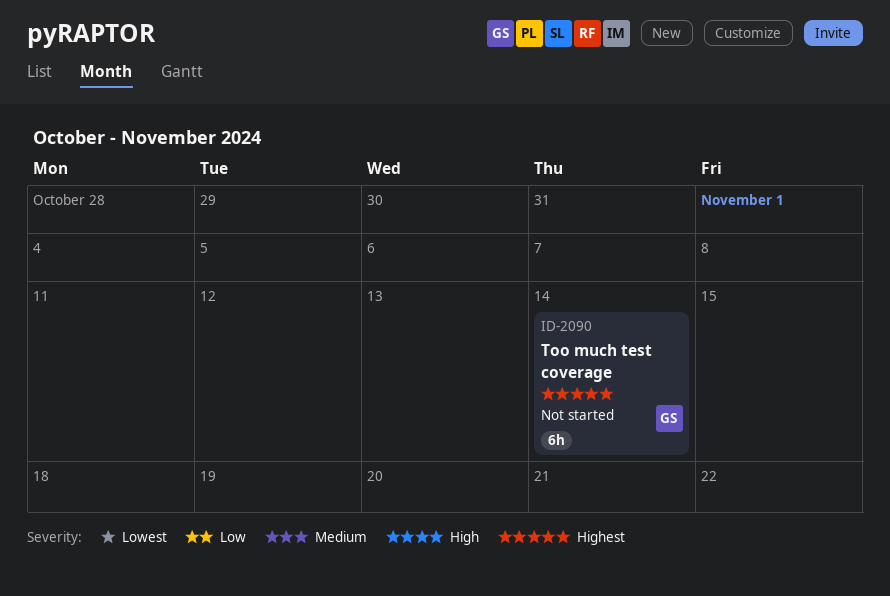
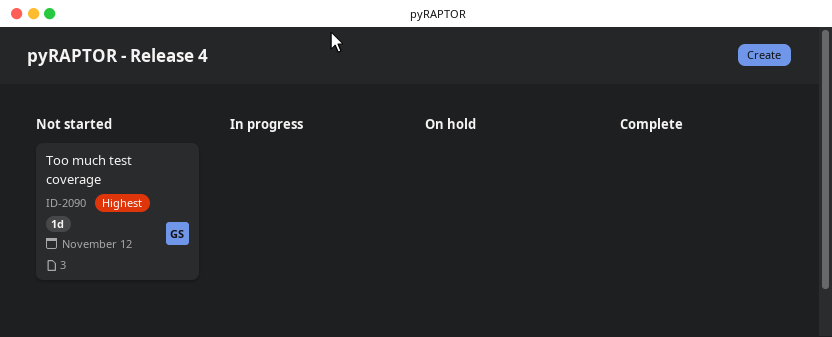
ID-2090, estimate: 6h -> 1d
ID-2090, due: Nov 14 -> Nov 12

